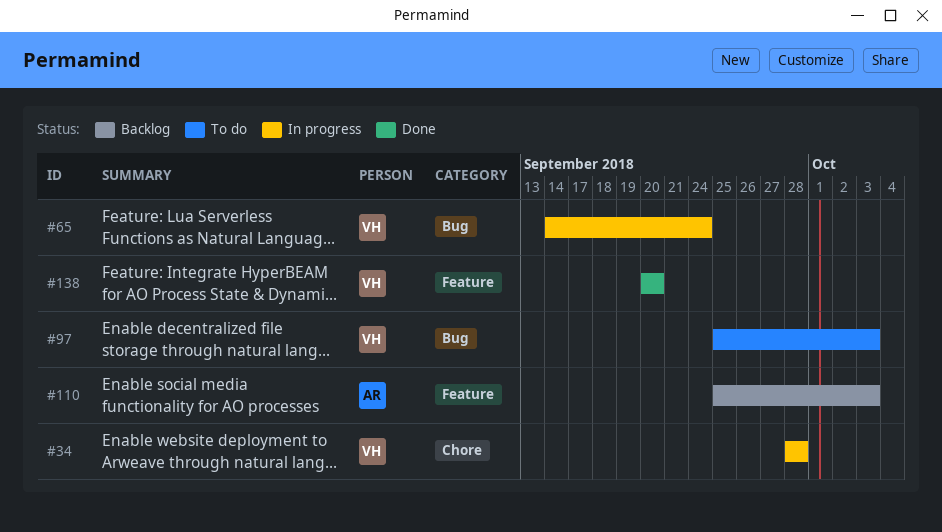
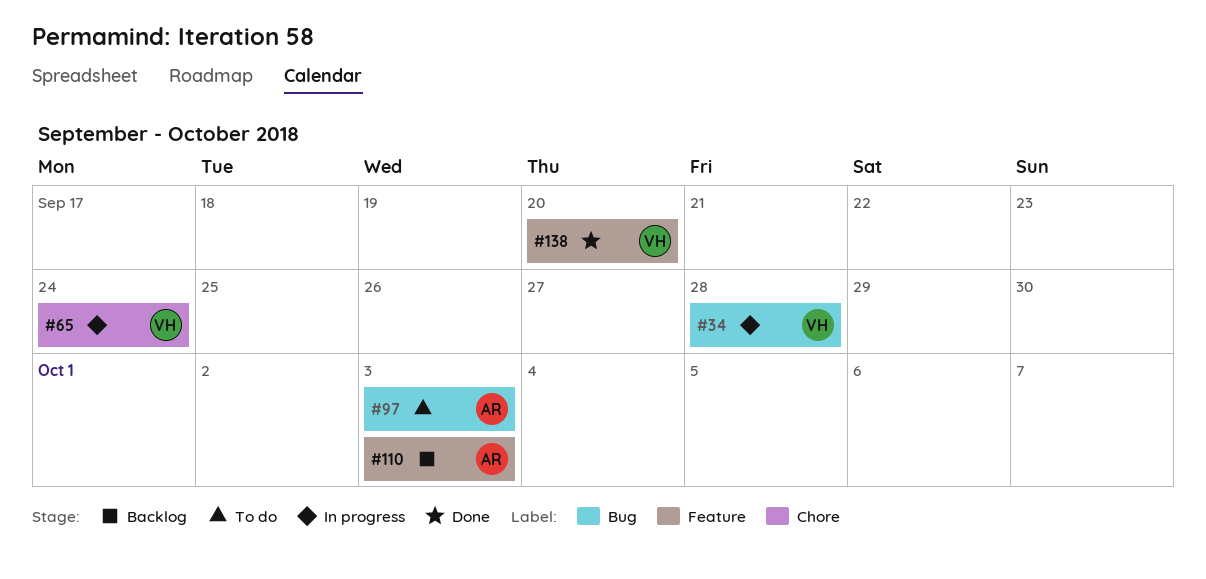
#34, label: Chore -> Bug
#65, label: Bug -> Chore
#97, owner: VH -> AR

